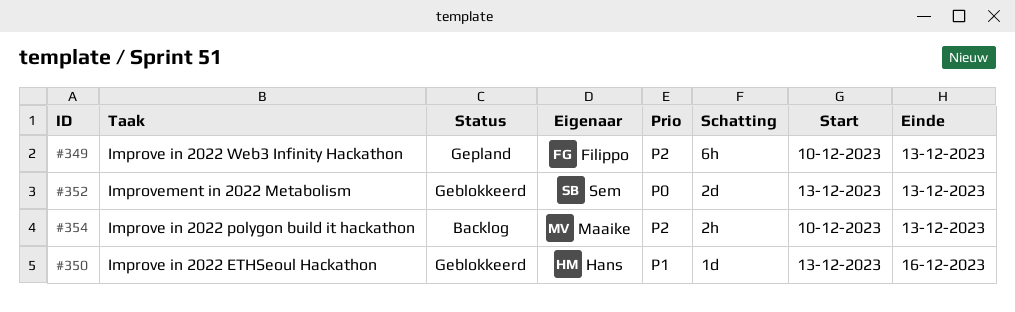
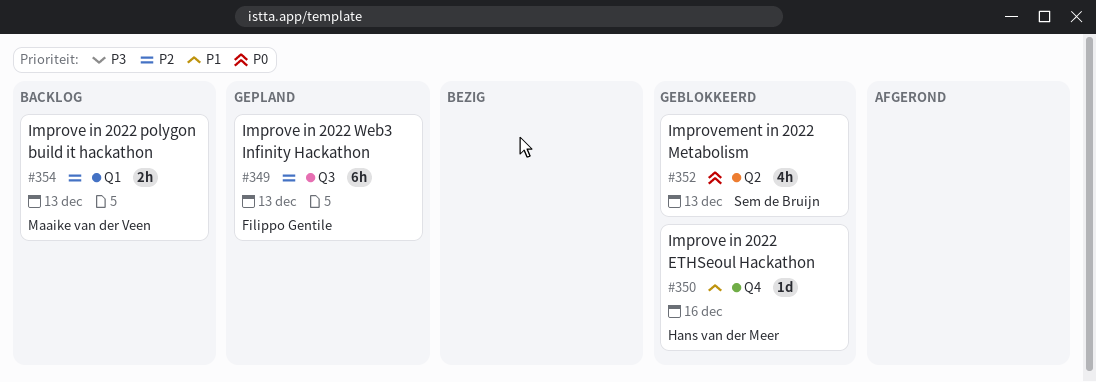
#352, estimate: 2d -> 4h

